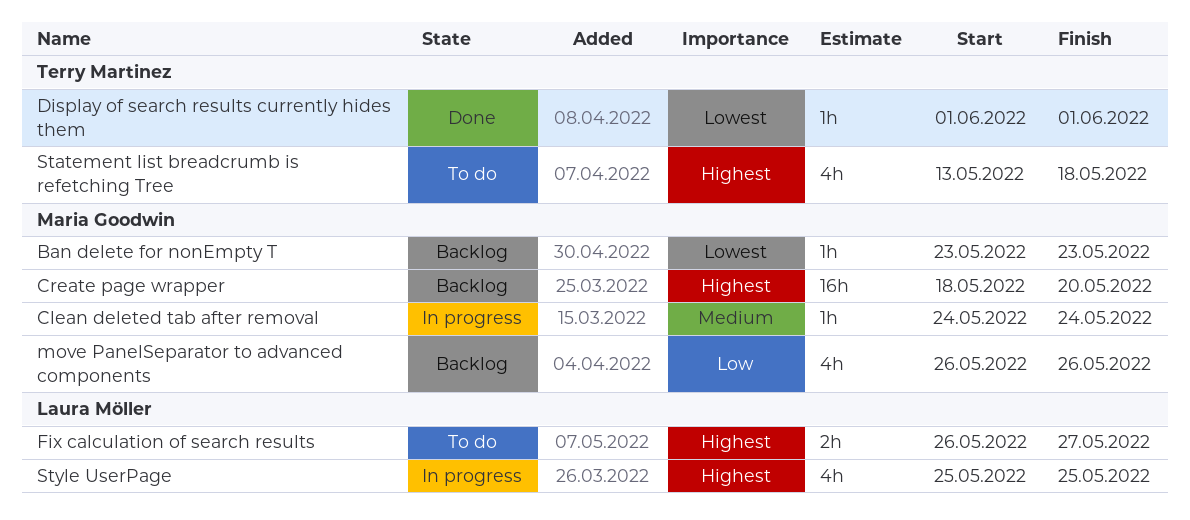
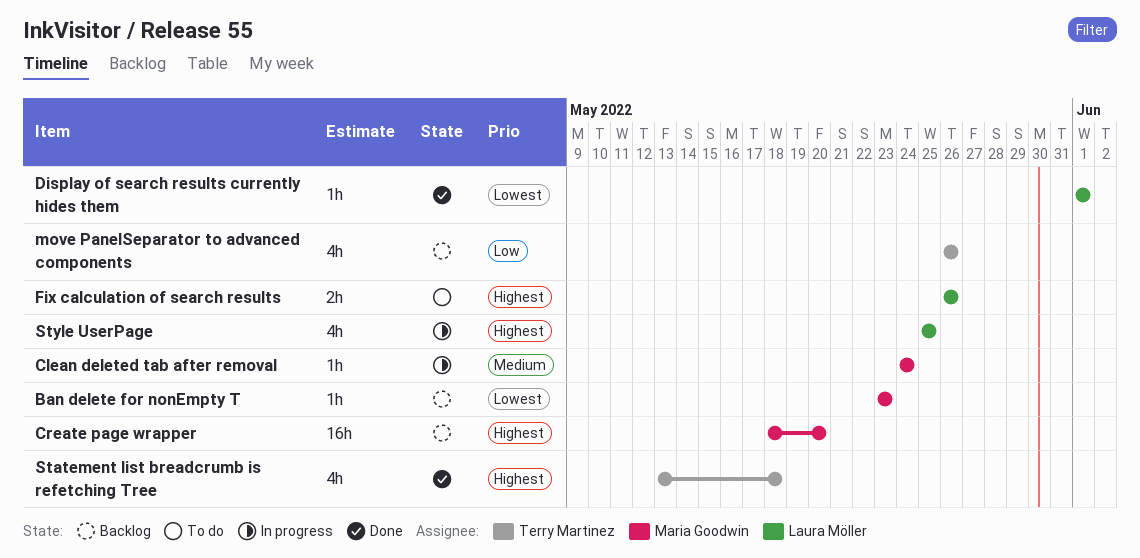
Display of search results currently hides them, owner: Terry Martinez -> Laura Möller
Fix calculation of search results, due: May 27 -> May 26
move PanelSeparator to advanced components, owner: Maria Goodwin -> Terry Martinez
Statement list breadcrumb is refetching Tree, status: To do -> Done

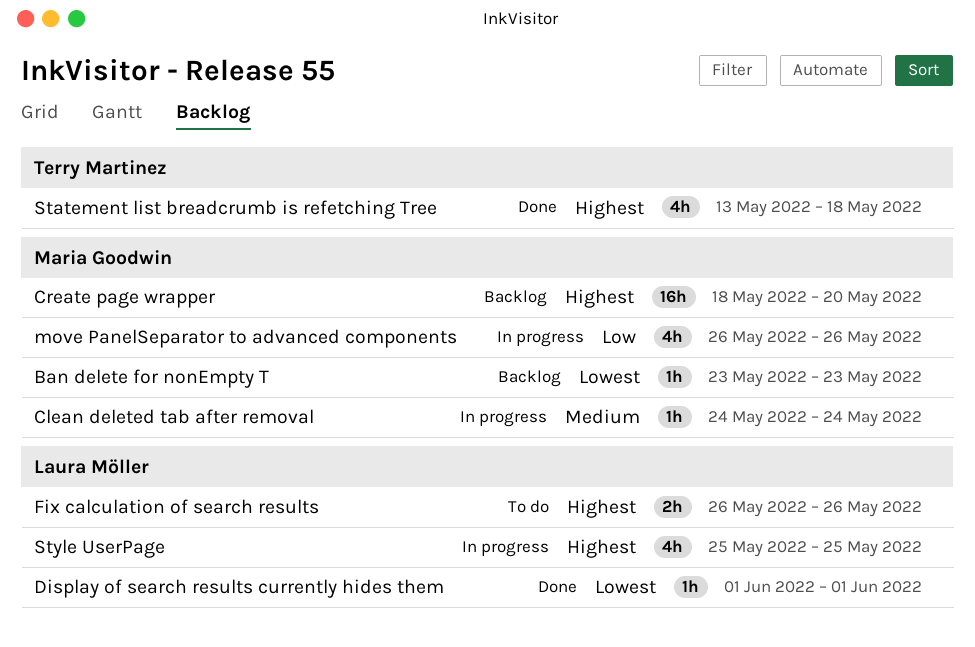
move PanelSeparator to advanced components, status: Backlog -> In progress
move PanelSeparator to advanced components, owner: Terry Martinez -> Maria Goodwin

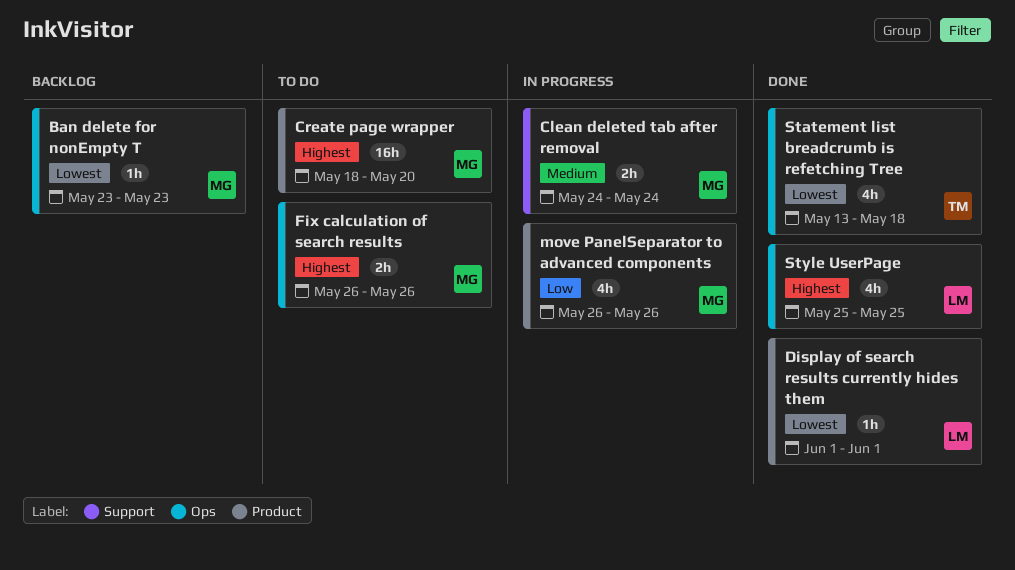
Clean deleted tab after removal, estimate: 1h -> 2h
Create page wrapper, status: Backlog -> To do
Fix calculation of search results, owner: Laura Möller -> Maria Goodwin
Statement list breadcrumb is refetching Tree, priority: Highest -> Lowest
Style UserPage, status: In progress -> Done

